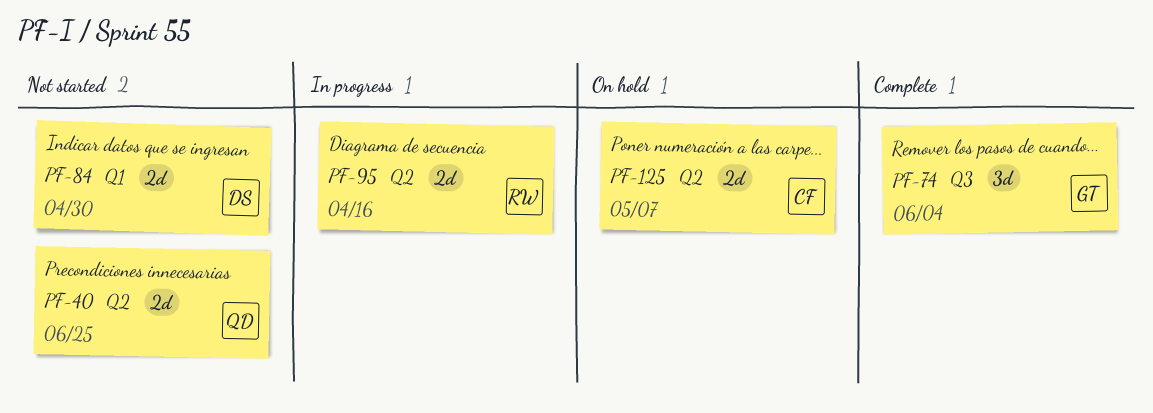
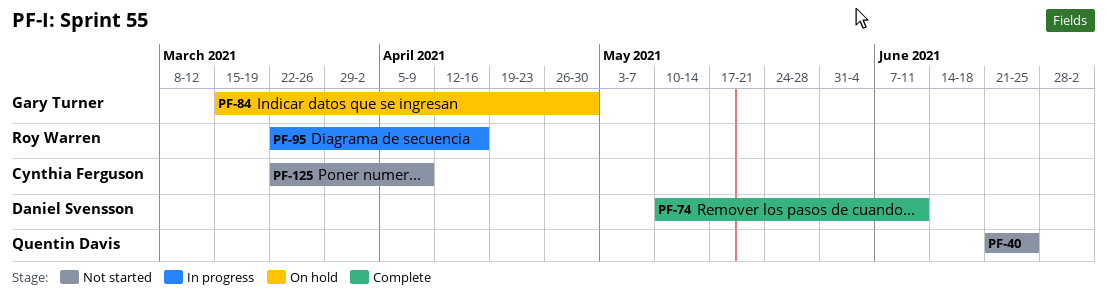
PF-74, owner: Gary Turner -> Daniel Svensson
PF-74, due: Jun 4 -> Jun 11
PF-84, status: Not started -> On hold
PF-84, owner: Daniel Svensson -> Gary Turner
PF-125, status: On hold -> Not started
PF-125, due: May 7 -> Apr 9

